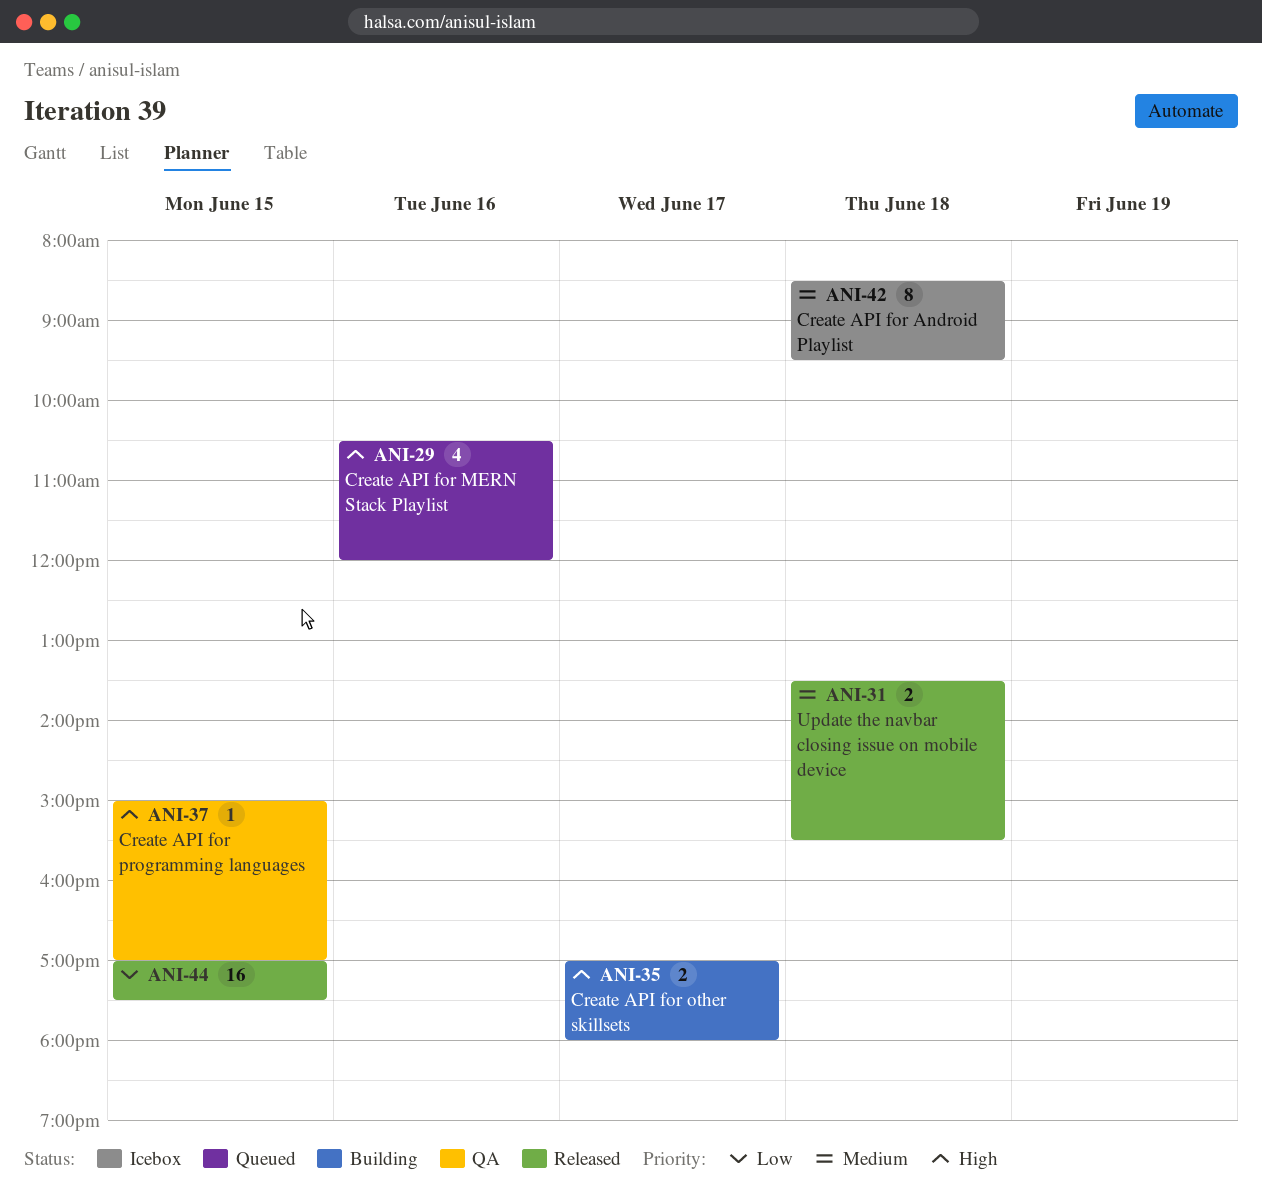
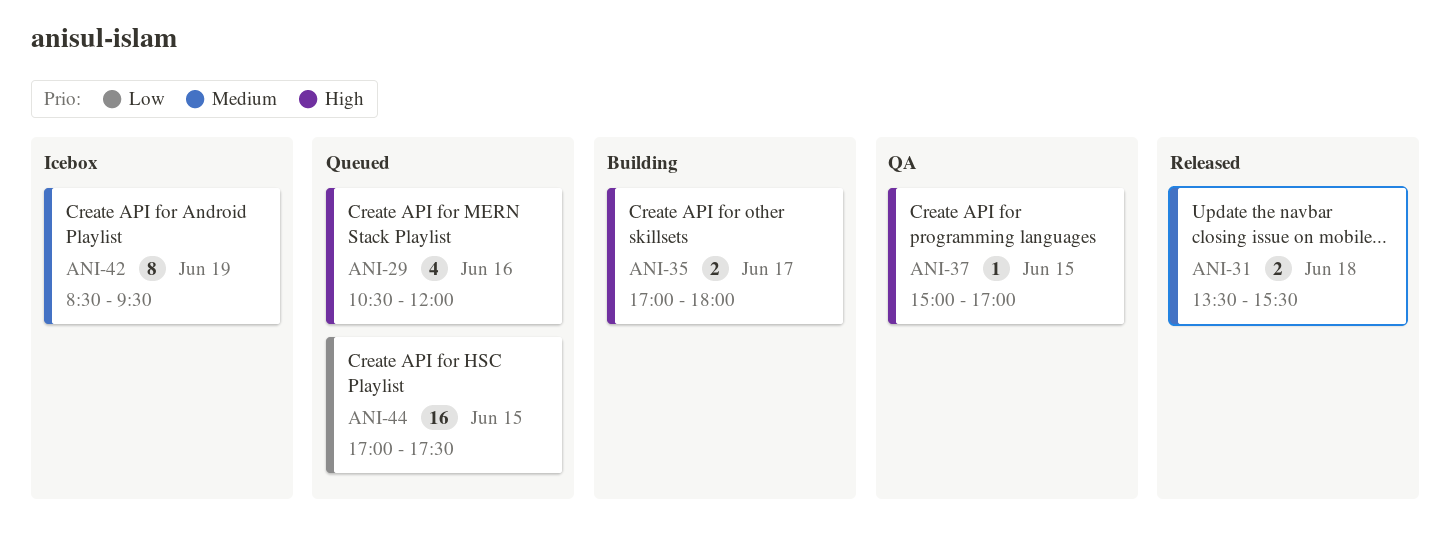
ANI-42, day: Jun 18 -> Jun 19
ANI-44, status: Released -> Queued

